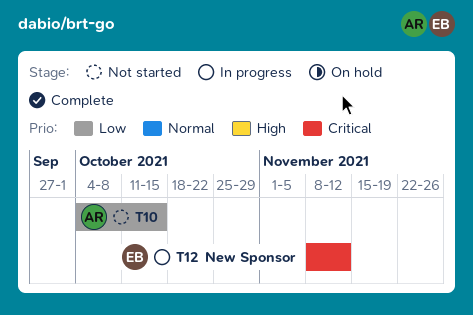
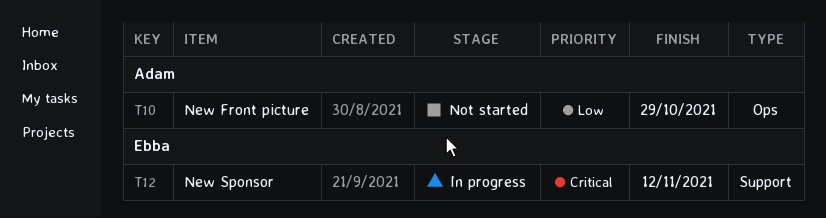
T10, due: Oct 15 -> Oct 29

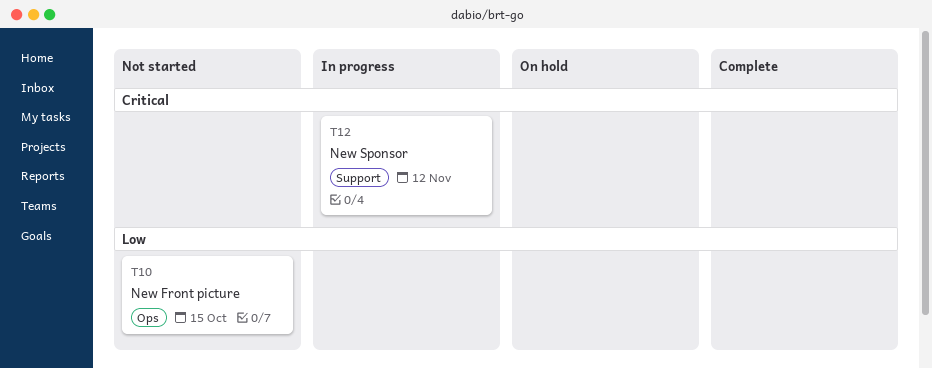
T10, due: Oct 29 -> Oct 15

